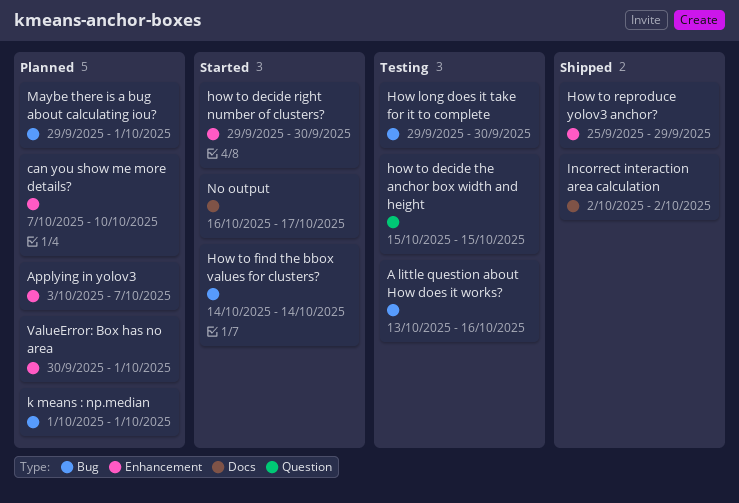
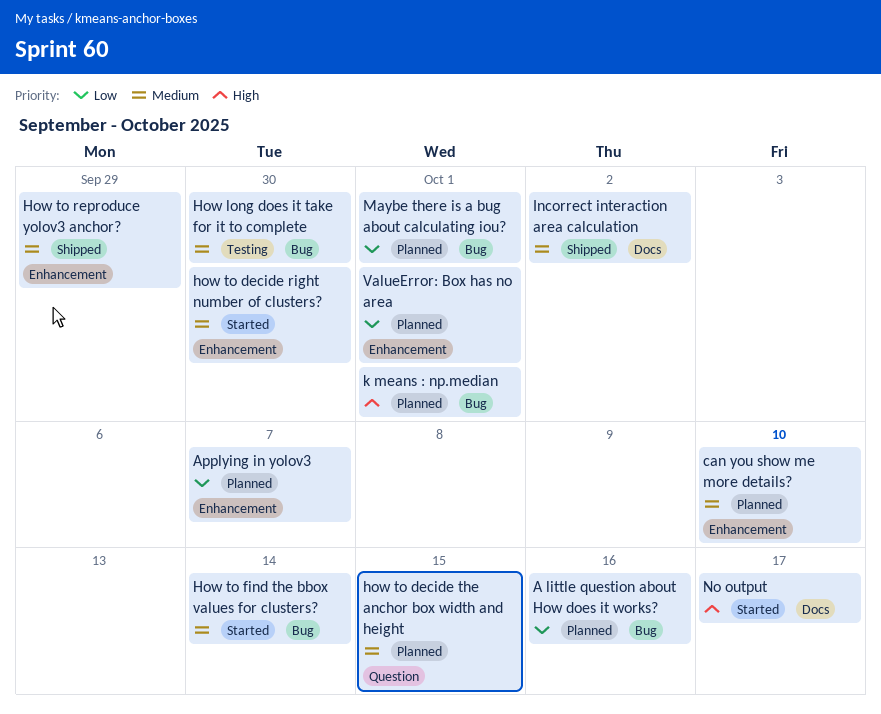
A little question about How does it works?, status: Testing -> Planned
how to decide the anchor box width and height, status: Testing -> Planned

